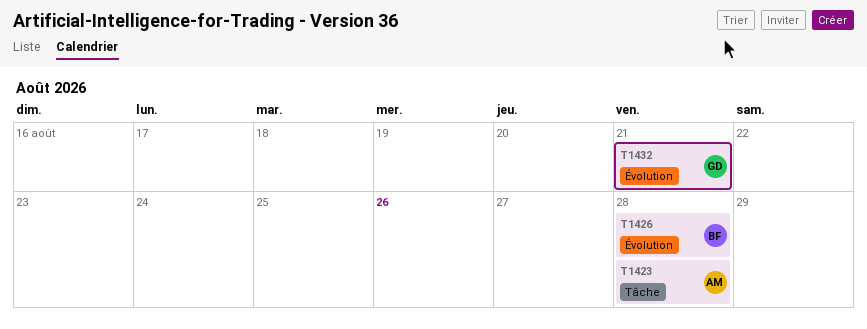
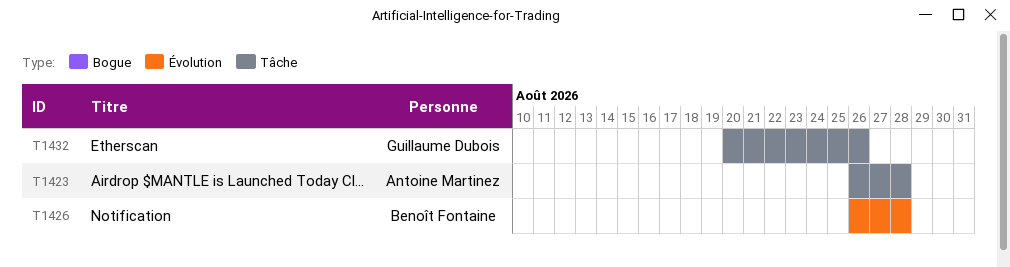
T1432, label: Évolution -> Tâche
T1432, due: Aug 21 -> Aug 26

